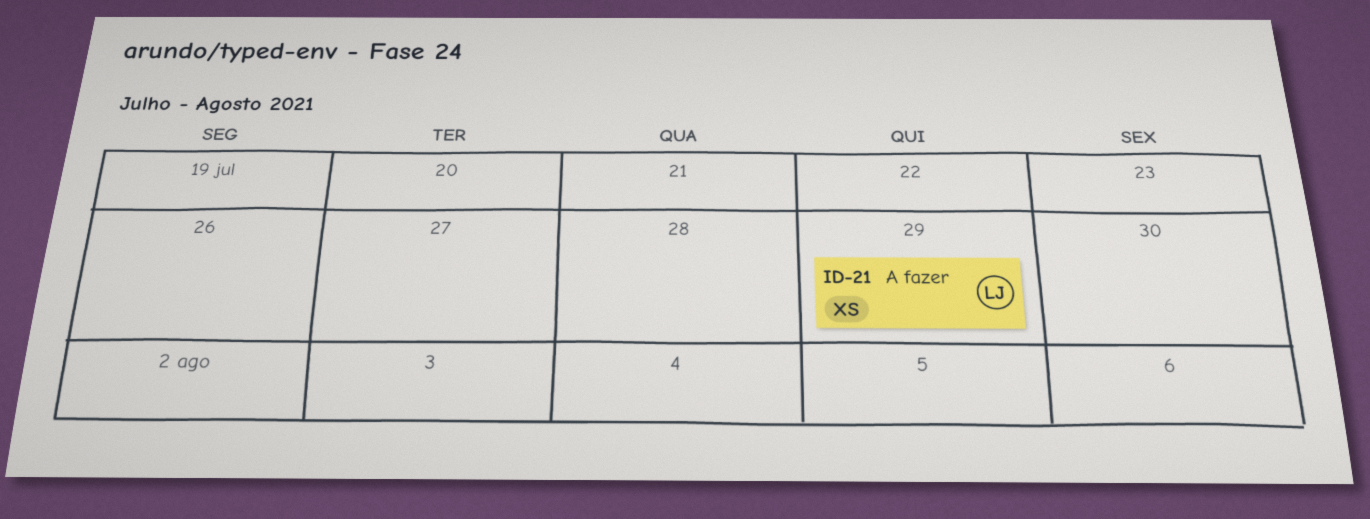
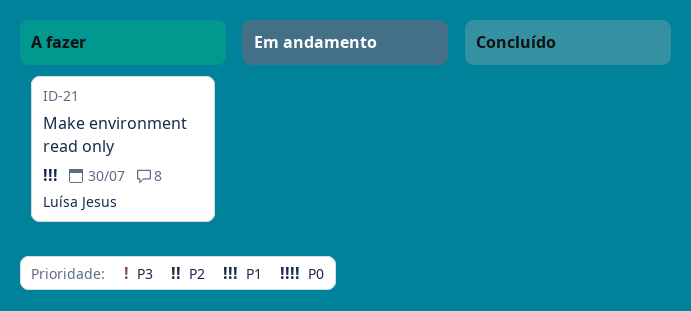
ID-21, due: Jul 29 -> Jul 30

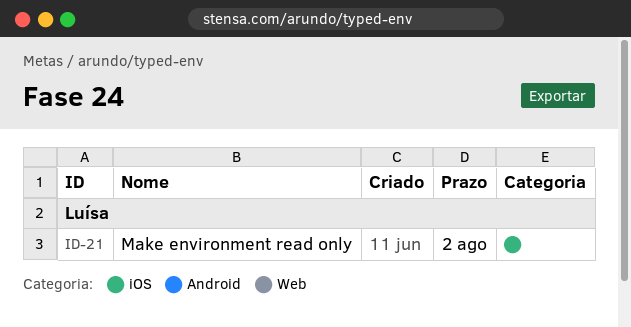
ID-21, due: Jul 30 -> Aug 2

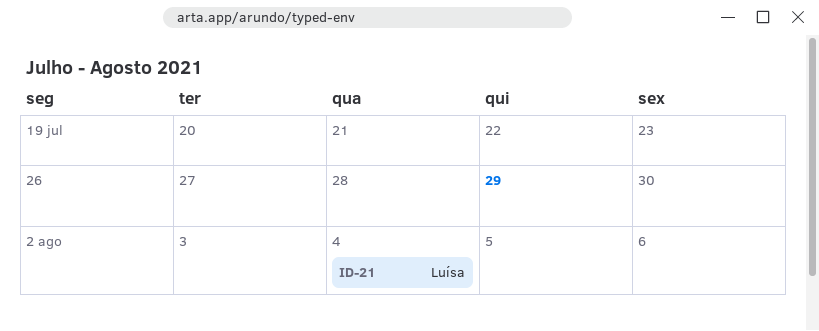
ID-21, due: Aug 2 -> Aug 4

